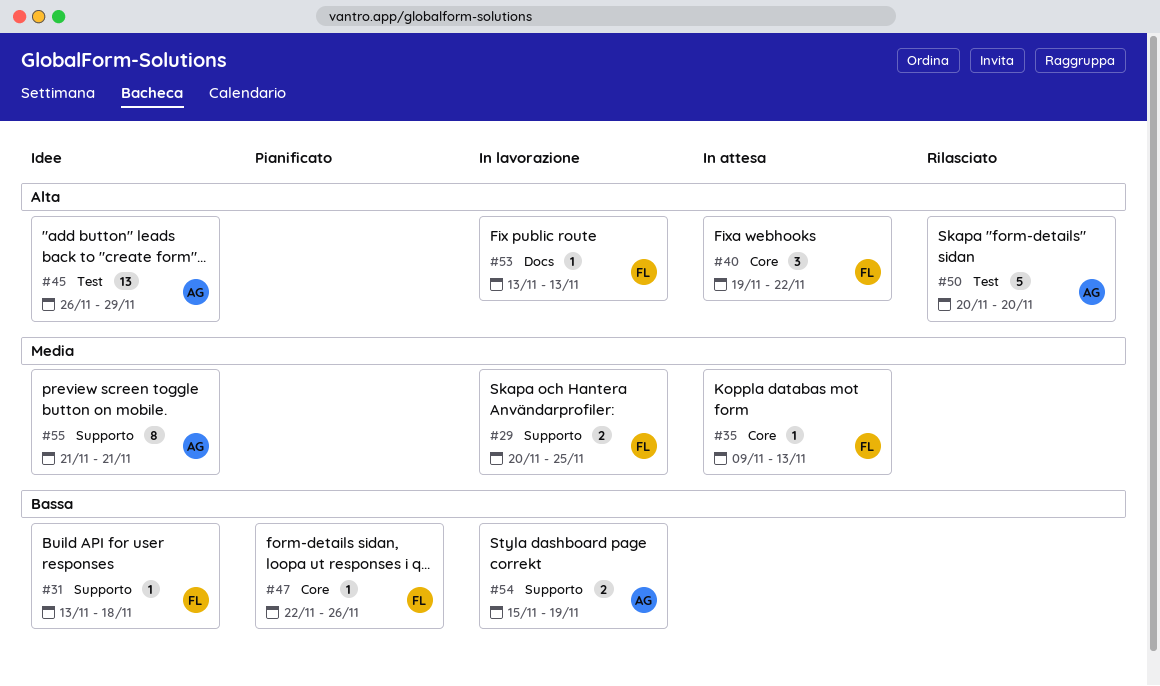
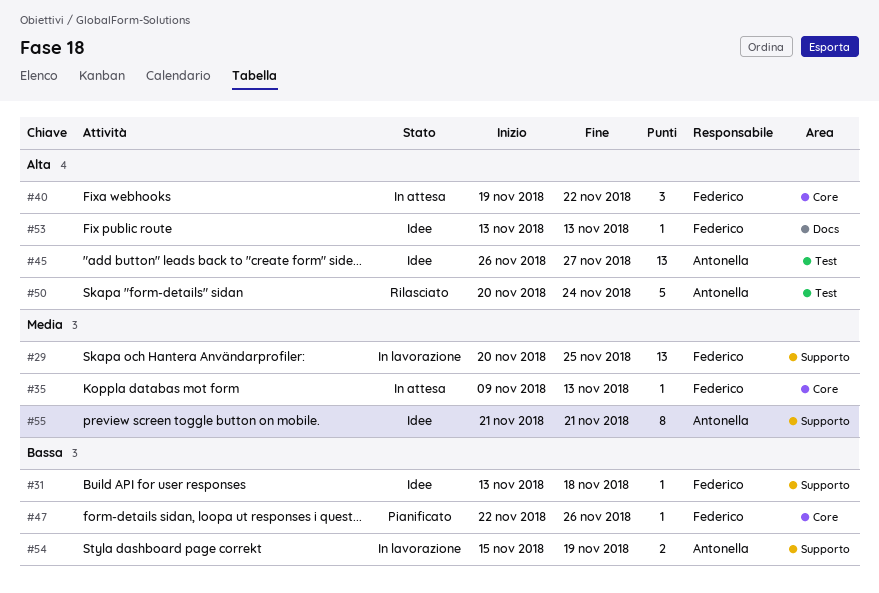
#29, estimate: 2 -> 13
#45, due: Nov 29 -> Nov 27
#50, due: Nov 20 -> Nov 24
#53, status: In lavorazione -> Idee

